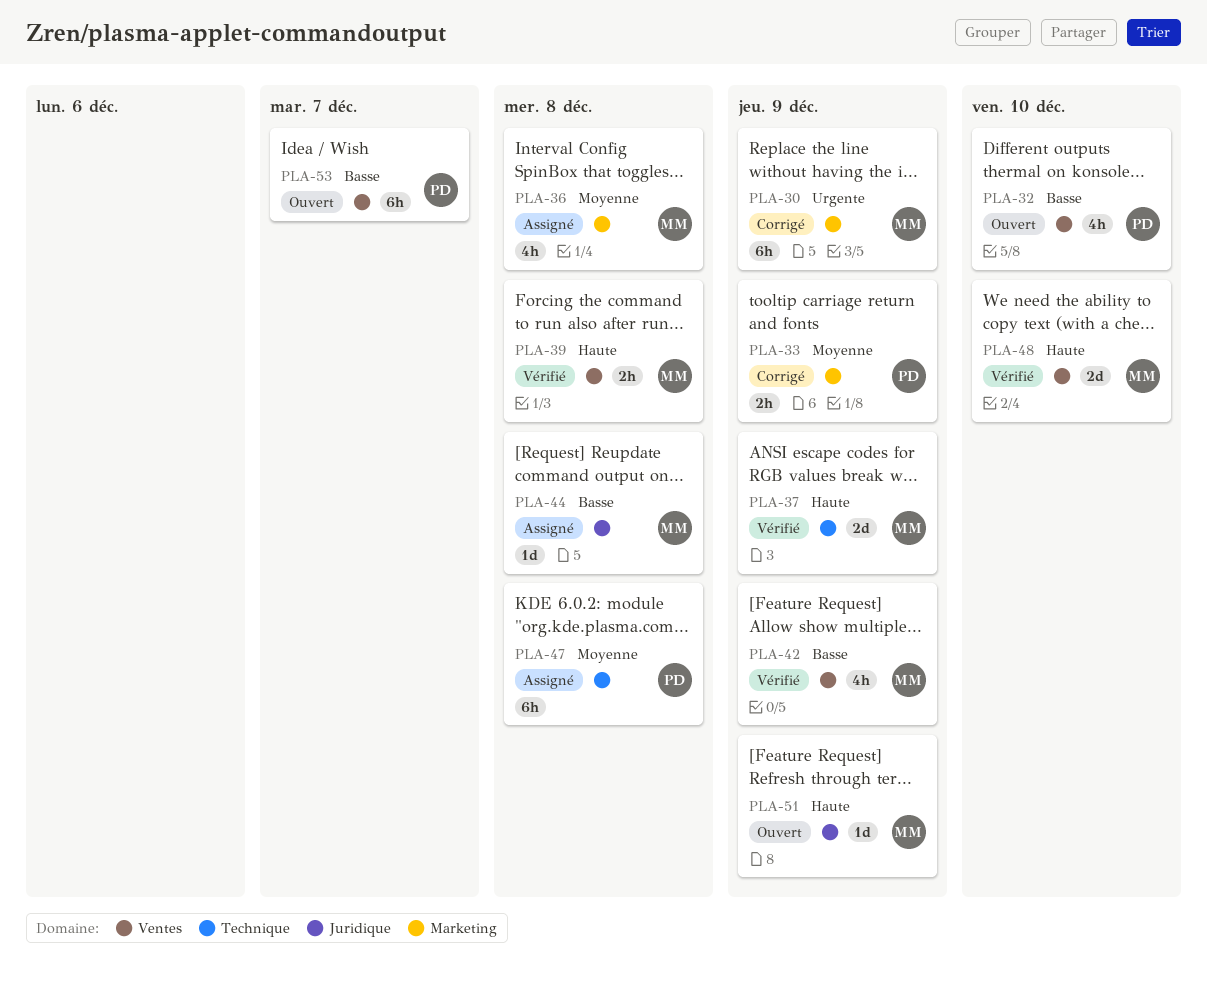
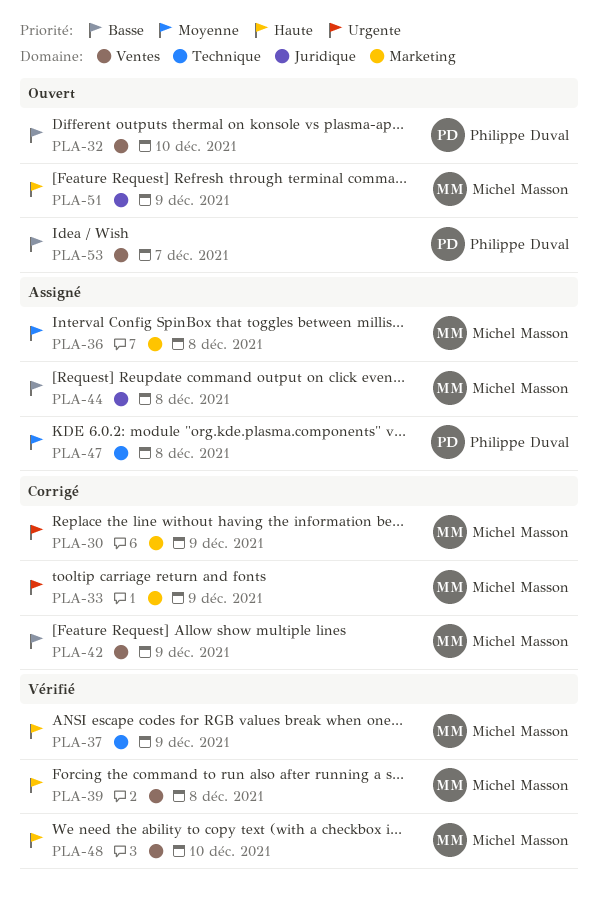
PLA-33, owner: Philippe Duval -> Michel Masson
PLA-33, priority: Moyenne -> Urgente
PLA-42, status: Vérifié -> Corrigé

